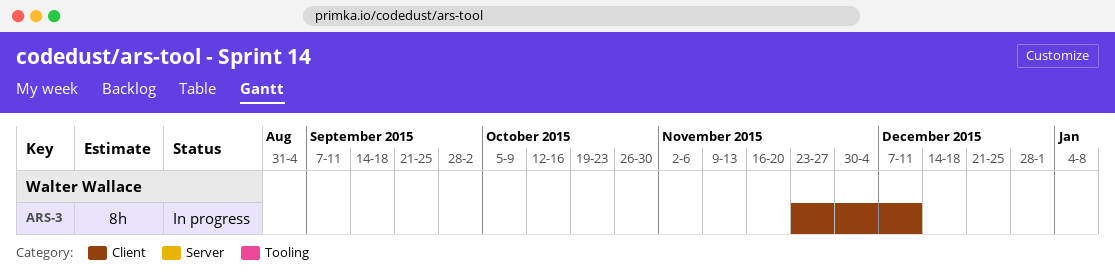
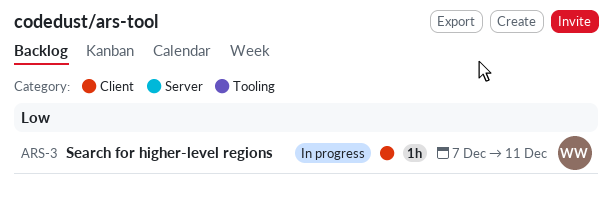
ARS-3, estimate: 8h -> 1h
ARS-3, start: Nov 23 -> Dec 7

